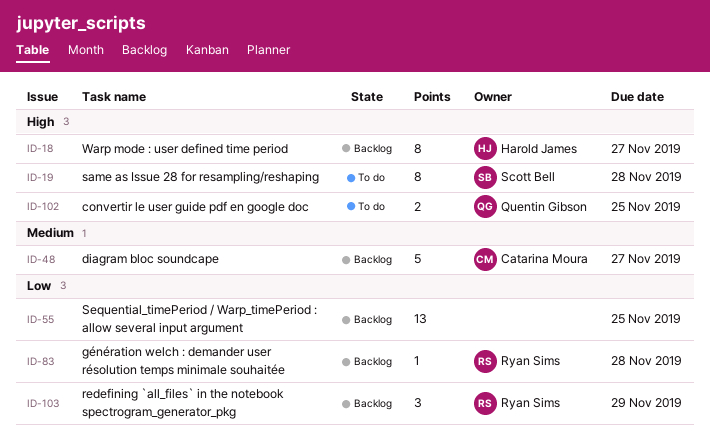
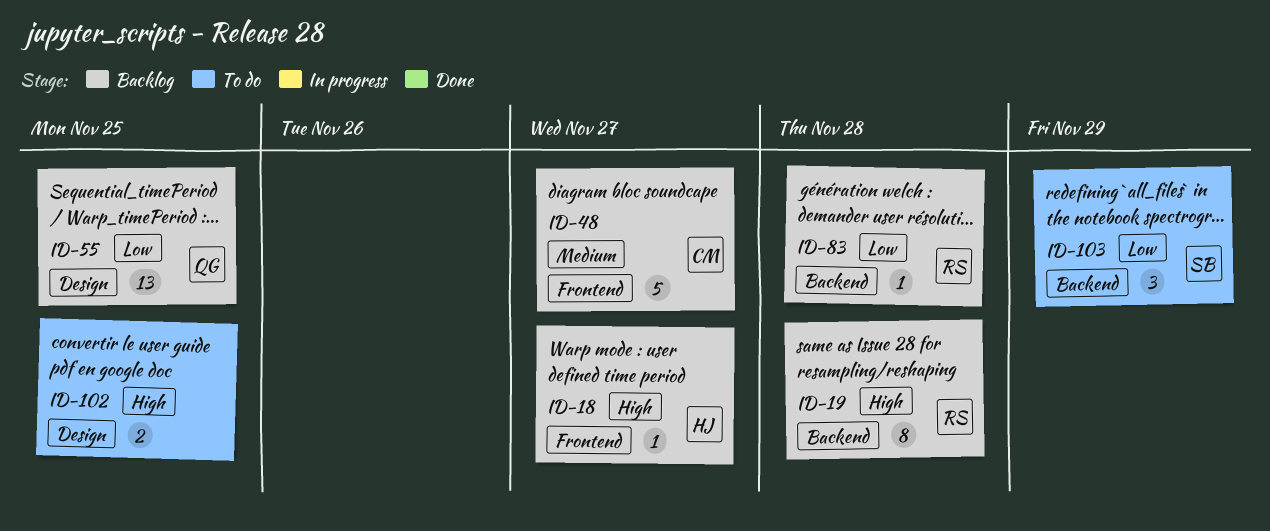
ID-18, estimate: 8 -> 1
ID-19, status: To do -> Backlog
ID-19, owner: Scott Bell -> Ryan Sims
ID-55, owner: none -> Quentin Gibson
ID-102, owner: Quentin Gibson -> none
ID-103, status: Backlog -> To do
ID-103, owner: Ryan Sims -> Scott Bell

